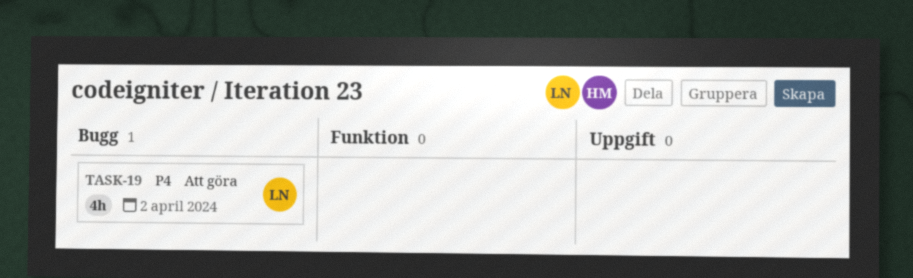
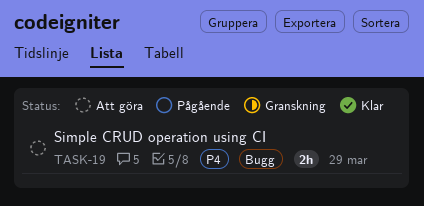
TASK-19, estimate: 4h -> 2h
TASK-19, due: Apr 2 -> Mar 29

